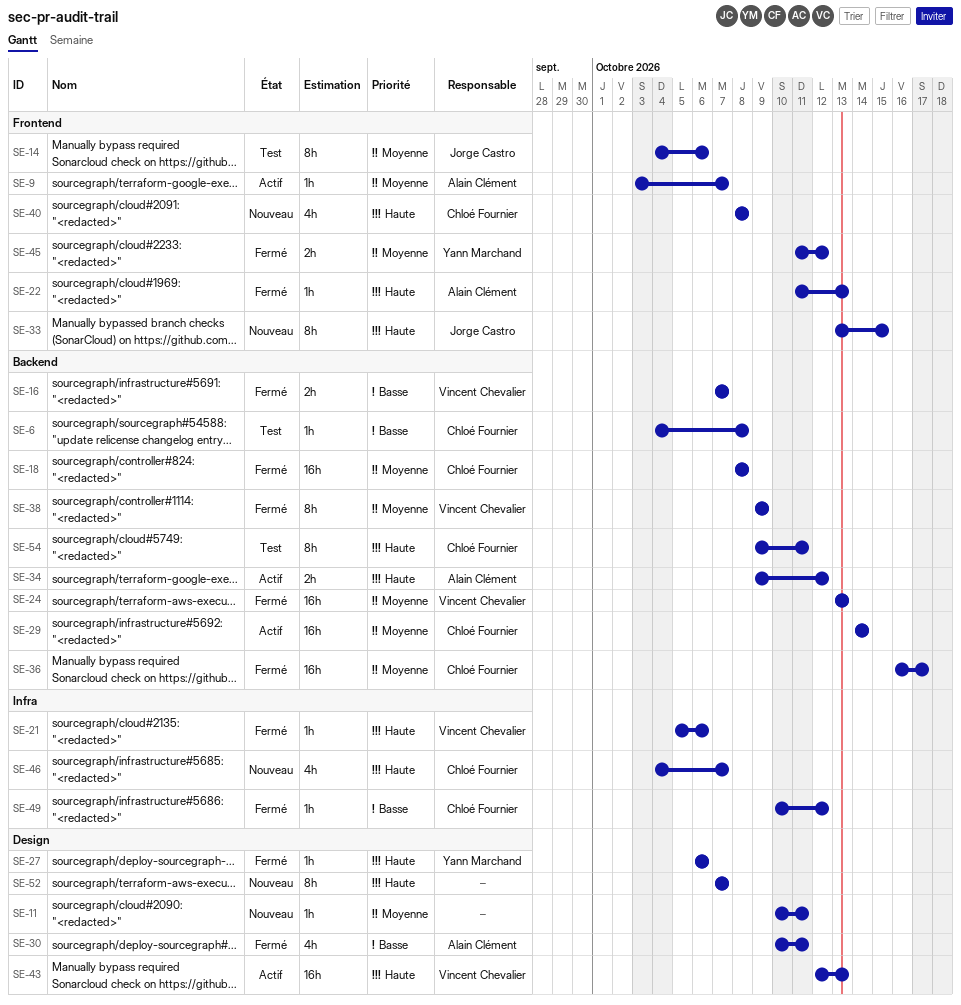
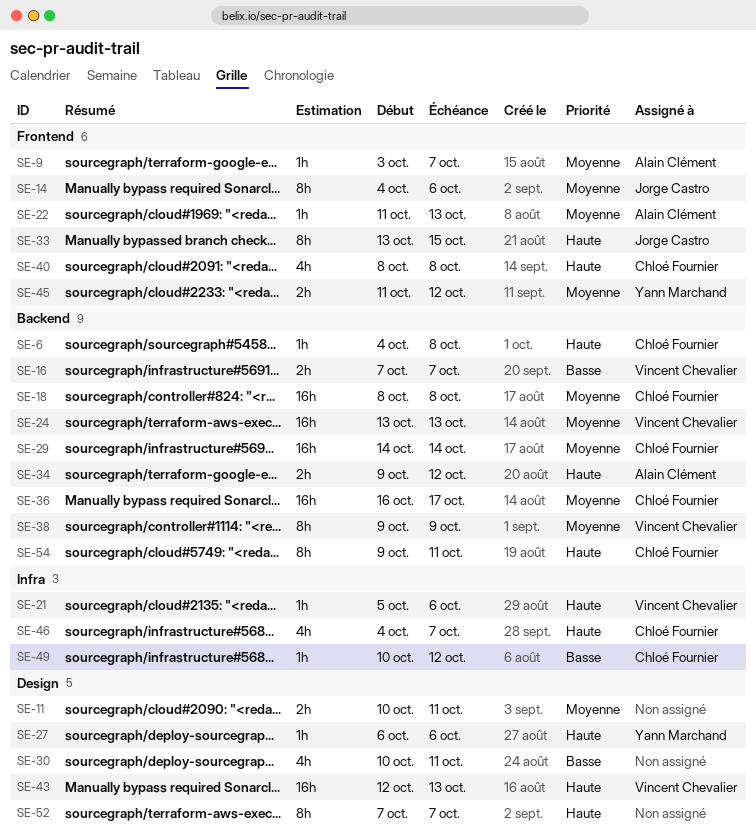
SE-6, priority: Basse -> Haute
SE-11, estimate: 1h -> 2h
SE-22, priority: Haute -> Moyenne
SE-30, owner: Alain Clément -> none

